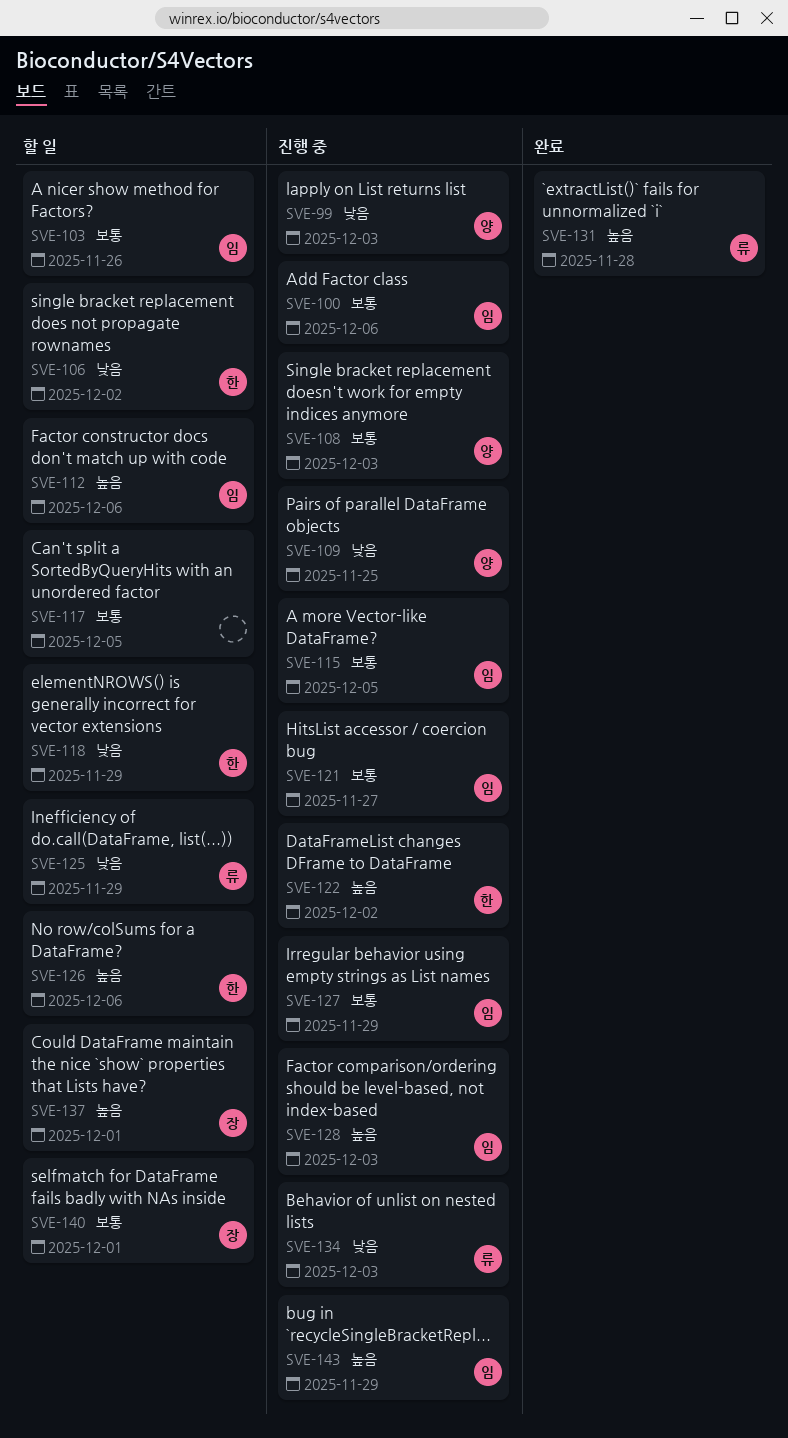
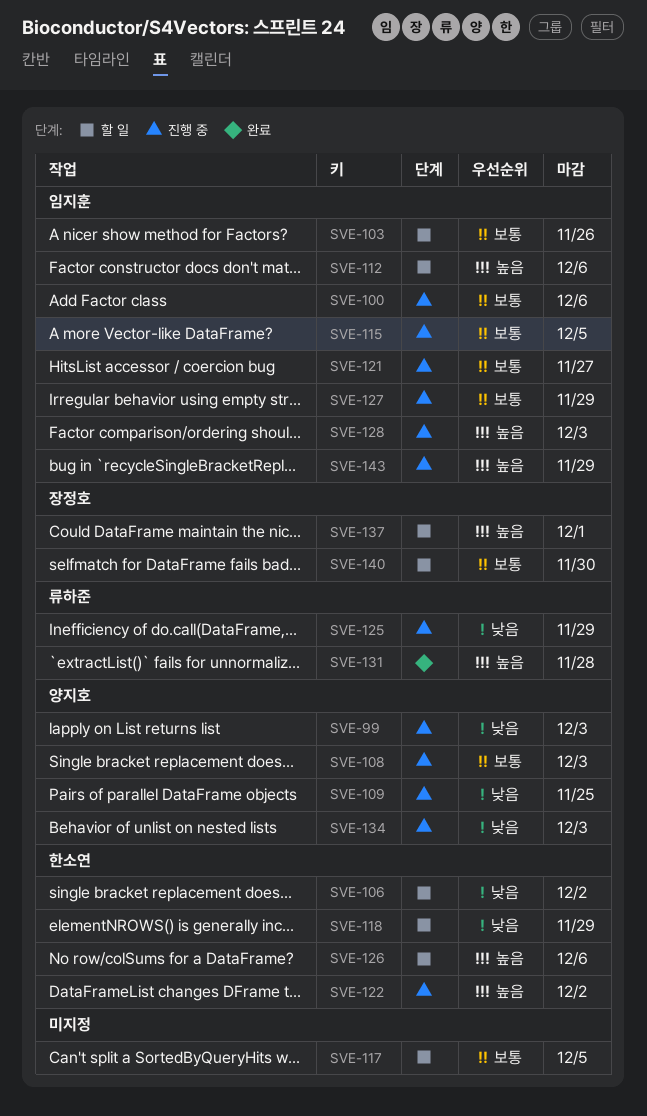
SVE-125, status: 할 일 -> 진행 중
SVE-134, owner: 류하준 -> 양지호
SVE-140, due: Dec 1 -> Nov 30

